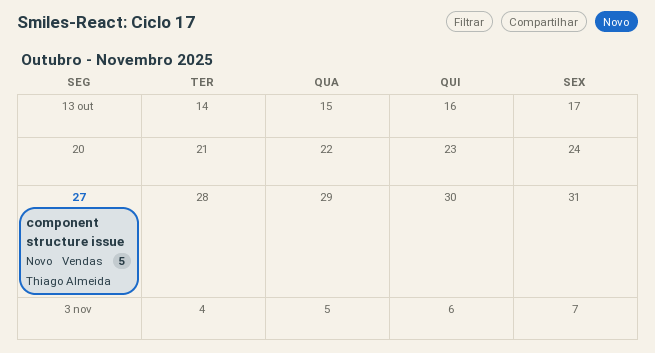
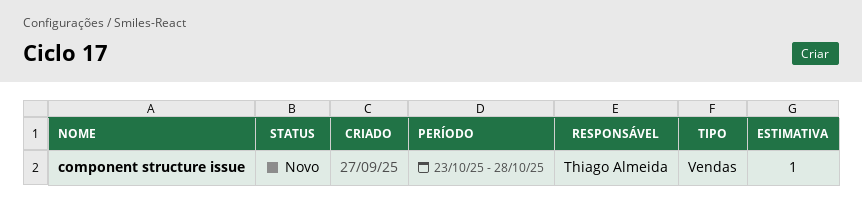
component structure issue, estimate: 5 -> 1
component structure issue, due: Oct 27 -> Oct 28

